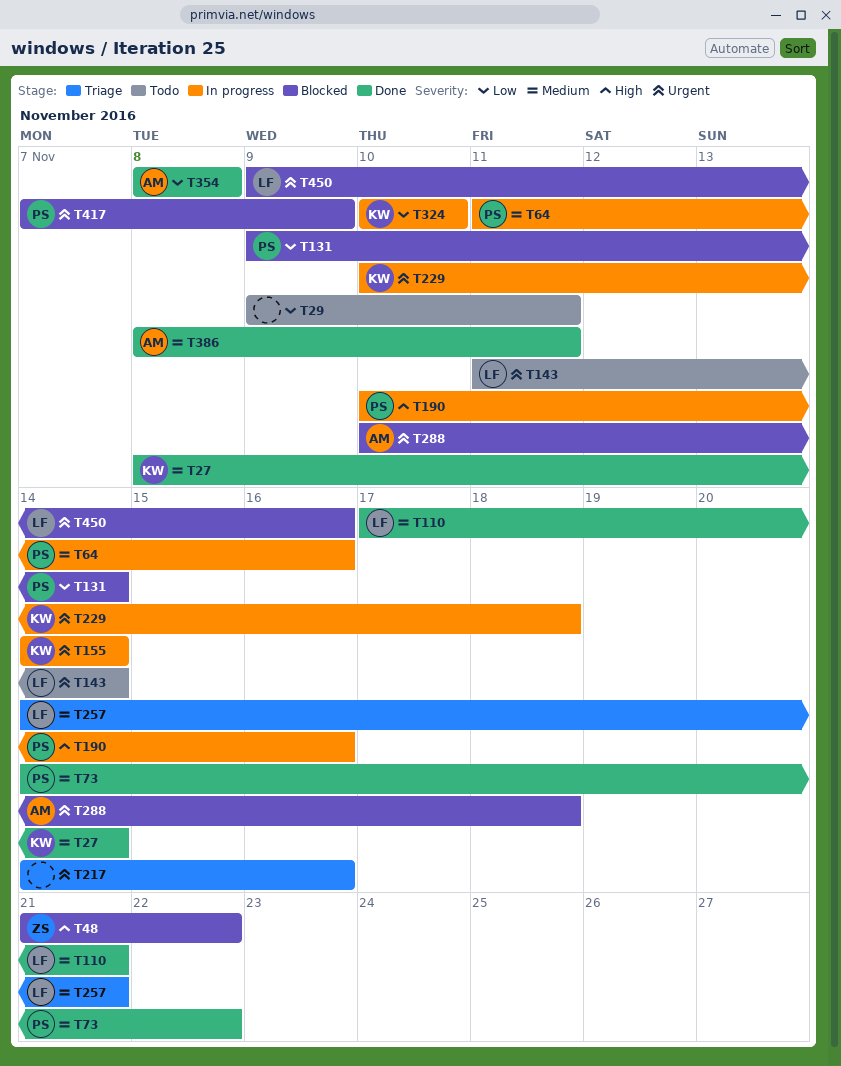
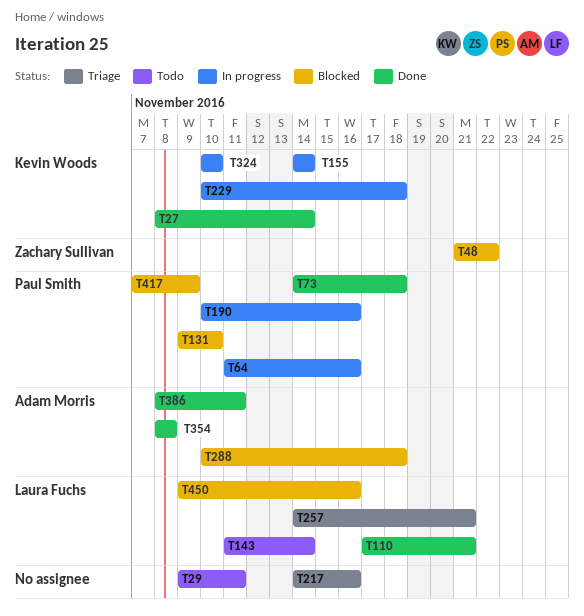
T73, due: Nov 22 -> Nov 18
T131, due: Nov 14 -> Nov 10

